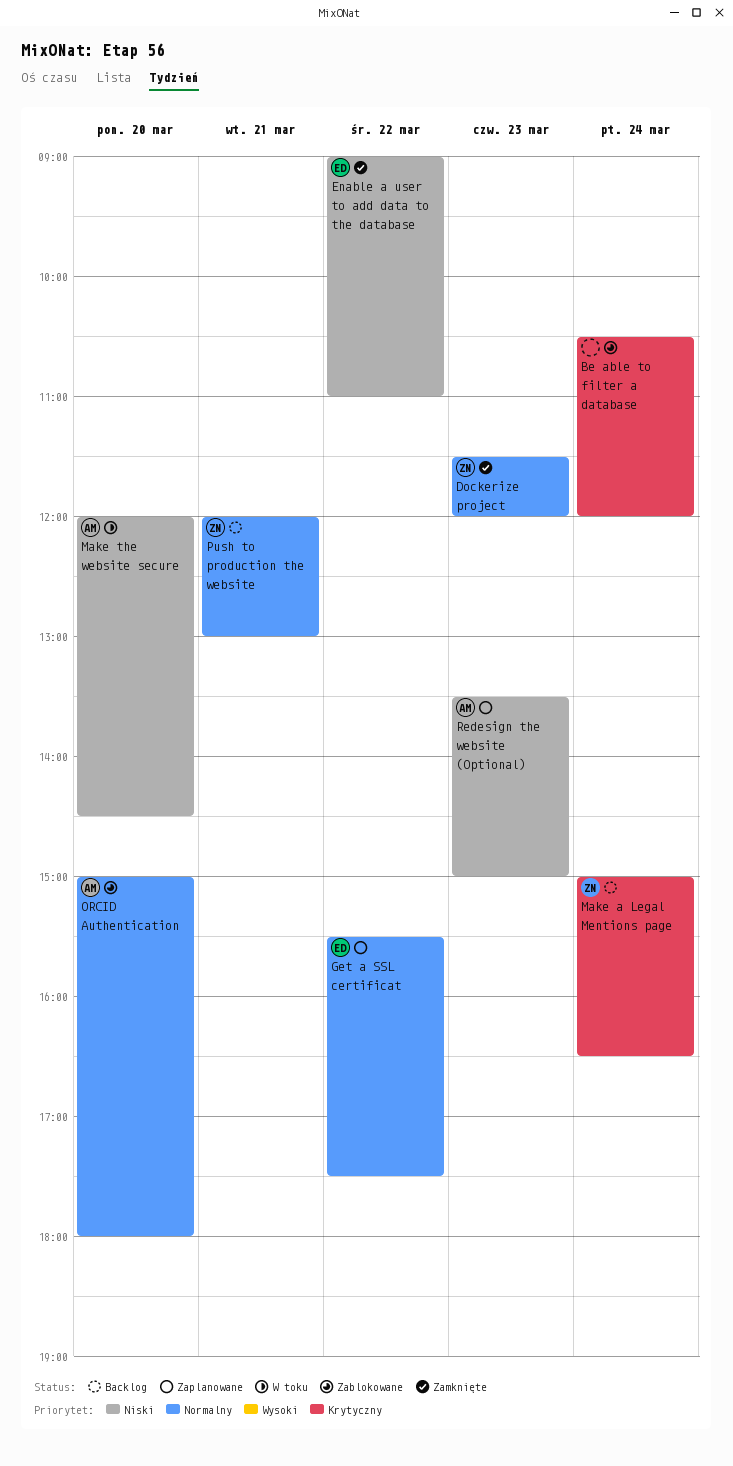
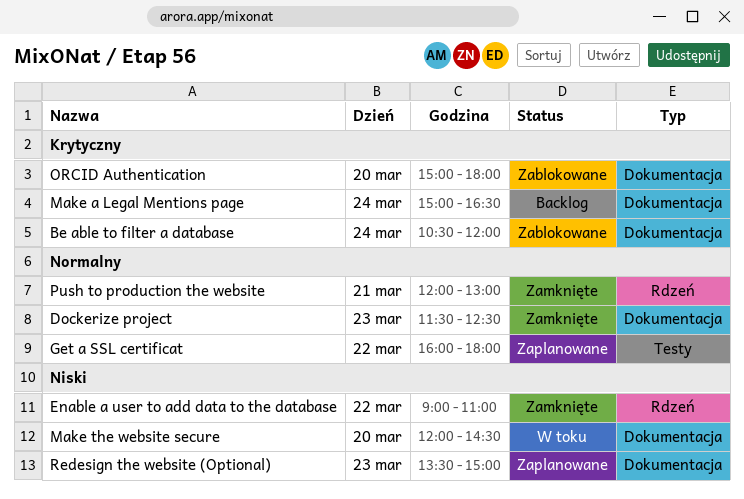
Dockerize project, ends: 12:00 -> 12:30
Get a SSL certificat, begins: 15:30 -> 16:00
Get a SSL certificat, ends: 17:30 -> 18:00
ORCID Authentication, priority: Normalny -> Krytyczny
Push to production the website, status: Backlog -> Zamknięte

